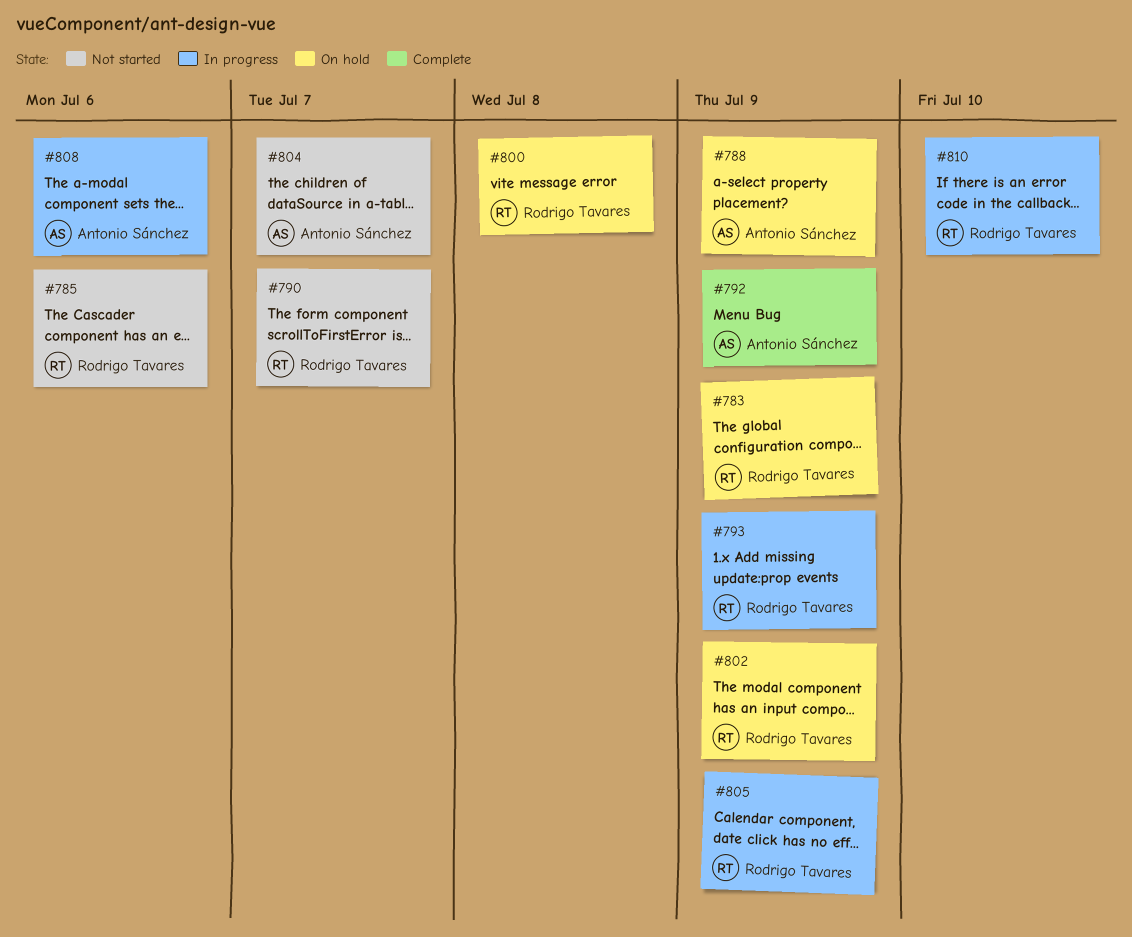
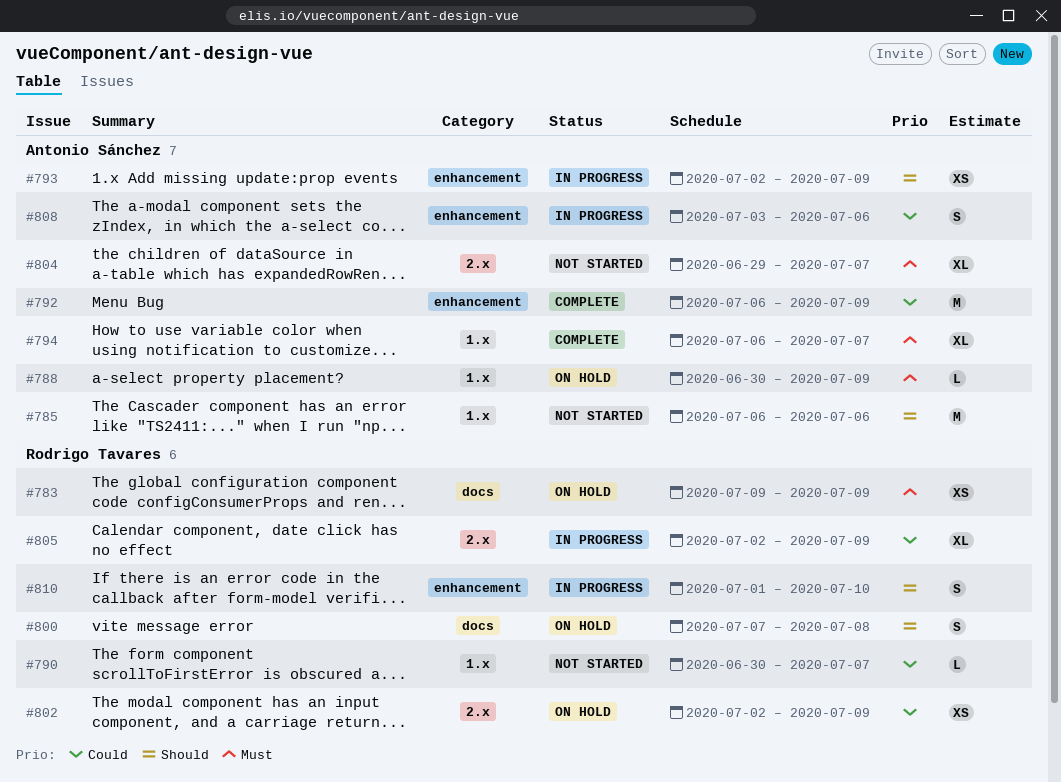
#785, owner: Rodrigo Tavares -> Antonio Sánchez
#793, owner: Rodrigo Tavares -> Antonio Sánchez
#794: none -> present

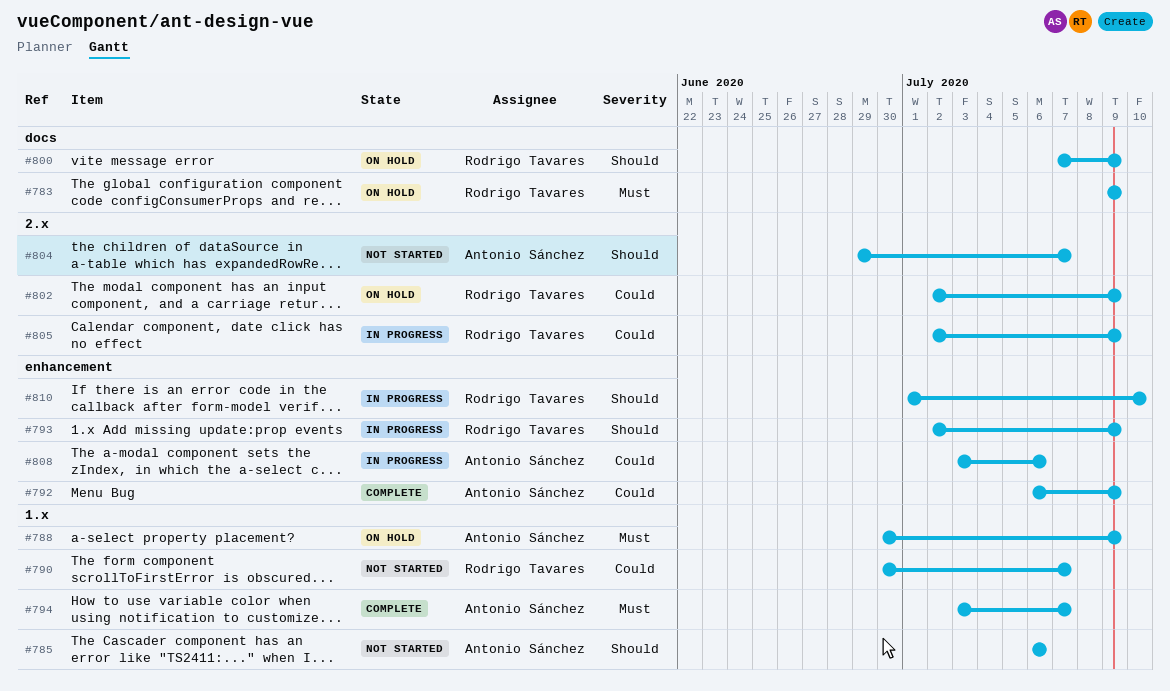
#793, owner: Antonio Sánchez -> Rodrigo Tavares
#794, start: Jul 6 -> Jul 3
#800, due: Jul 8 -> Jul 9
#804, priority: Must -> Should

